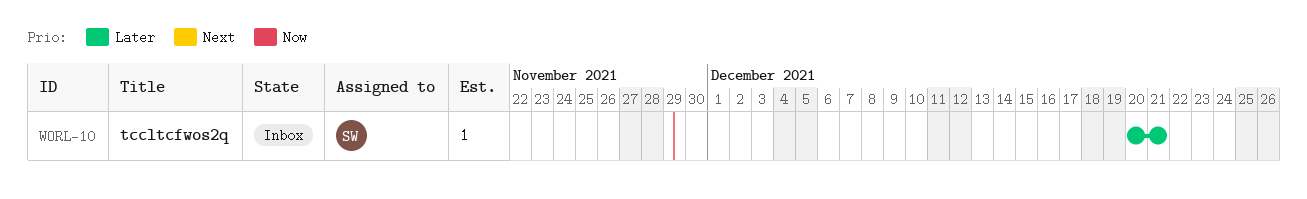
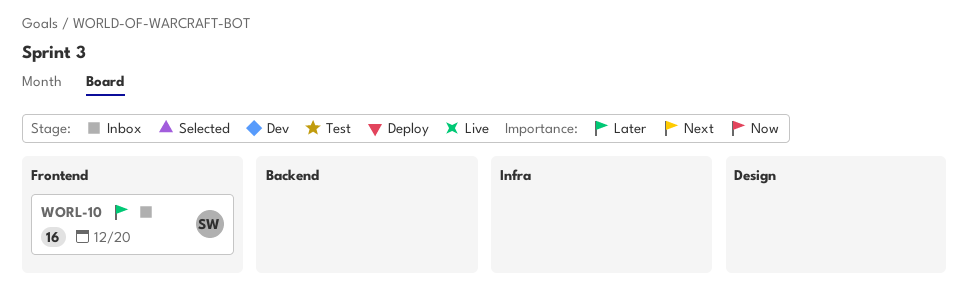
WORL-10, estimate: 1 -> 16
WORL-10, due: Dec 21 -> Dec 20

